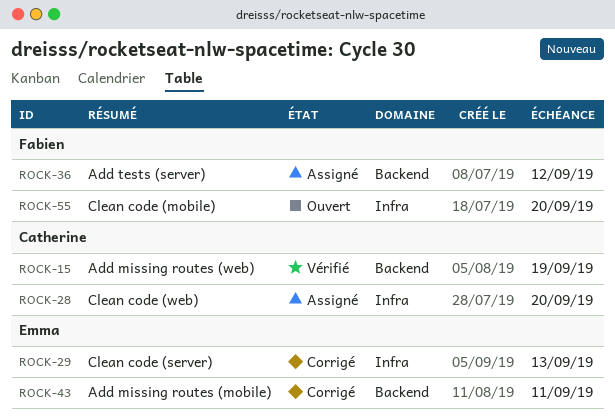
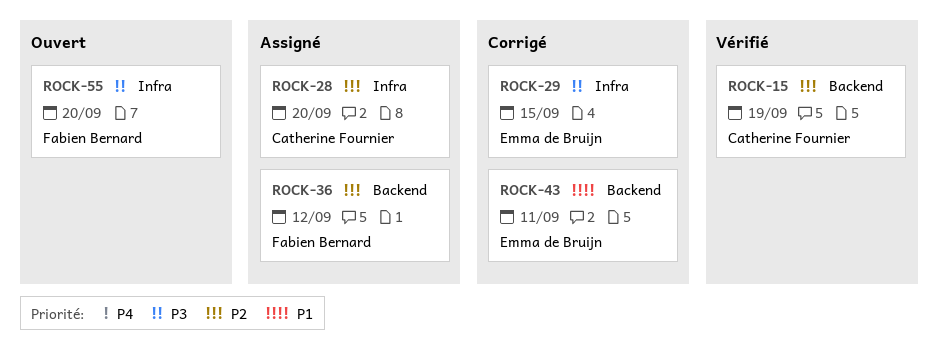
ROCK-29, due: Sep 13 -> Sep 15

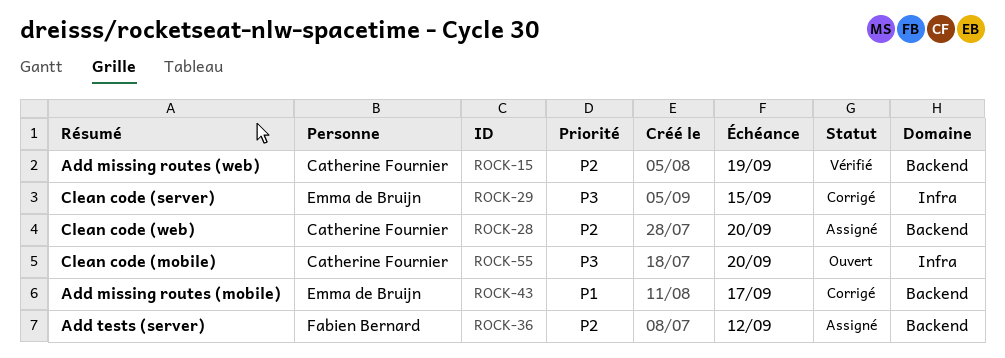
ROCK-28, label: Infra -> Backend
ROCK-43, due: Sep 11 -> Sep 17
ROCK-55, owner: Fabien Bernard -> Catherine Fournier

